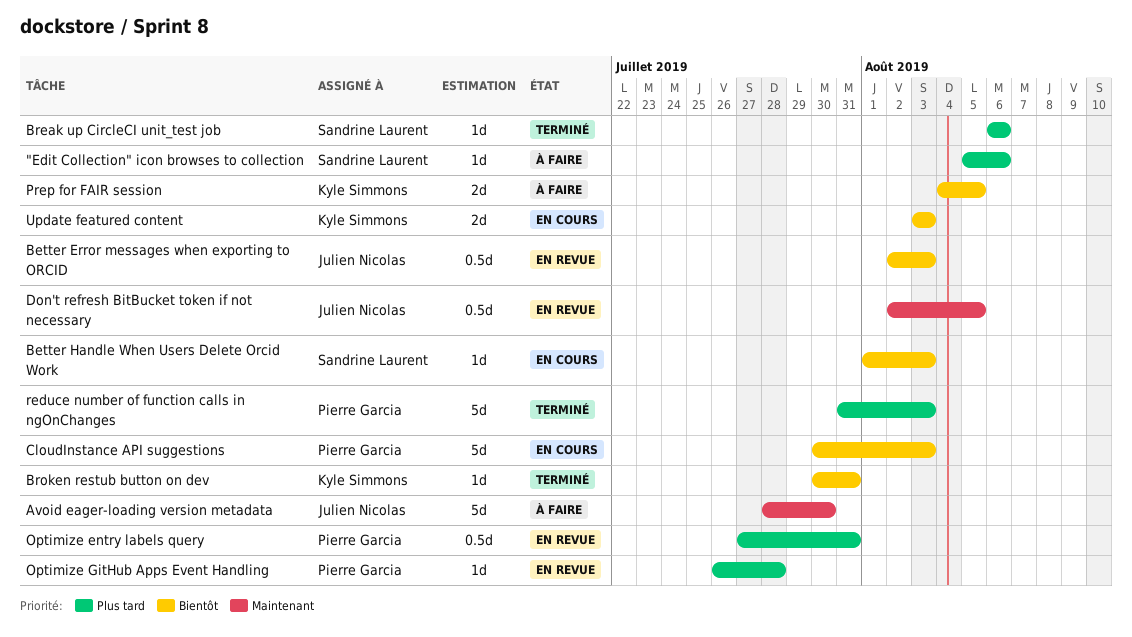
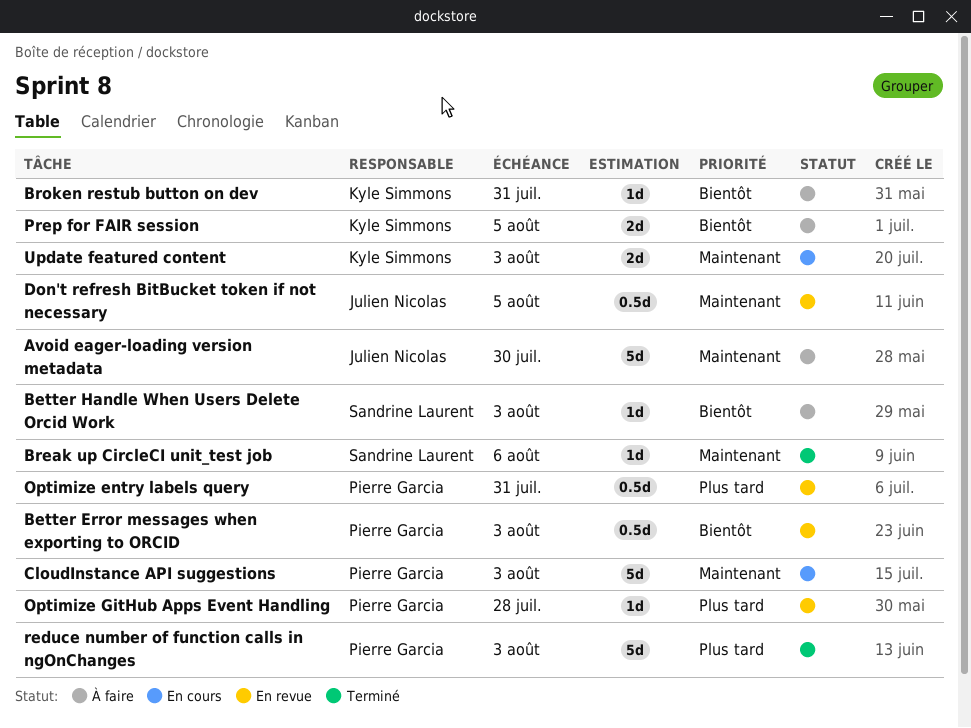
"Edit Collection" icon browses to collection: present -> none
Better Error messages when exporting to ORCID, owner: Julien Nicolas -> Pierre Garcia
Better Handle When Users Delete Orcid Work, status: En cours -> À faire
Break up CircleCI unit_test job, priority: Plus tard -> Maintenant
Broken restub button on dev, status: Terminé -> À faire
CloudInstance API suggestions, priority: Bientôt -> Maintenant
Update featured content, priority: Bientôt -> Maintenant

